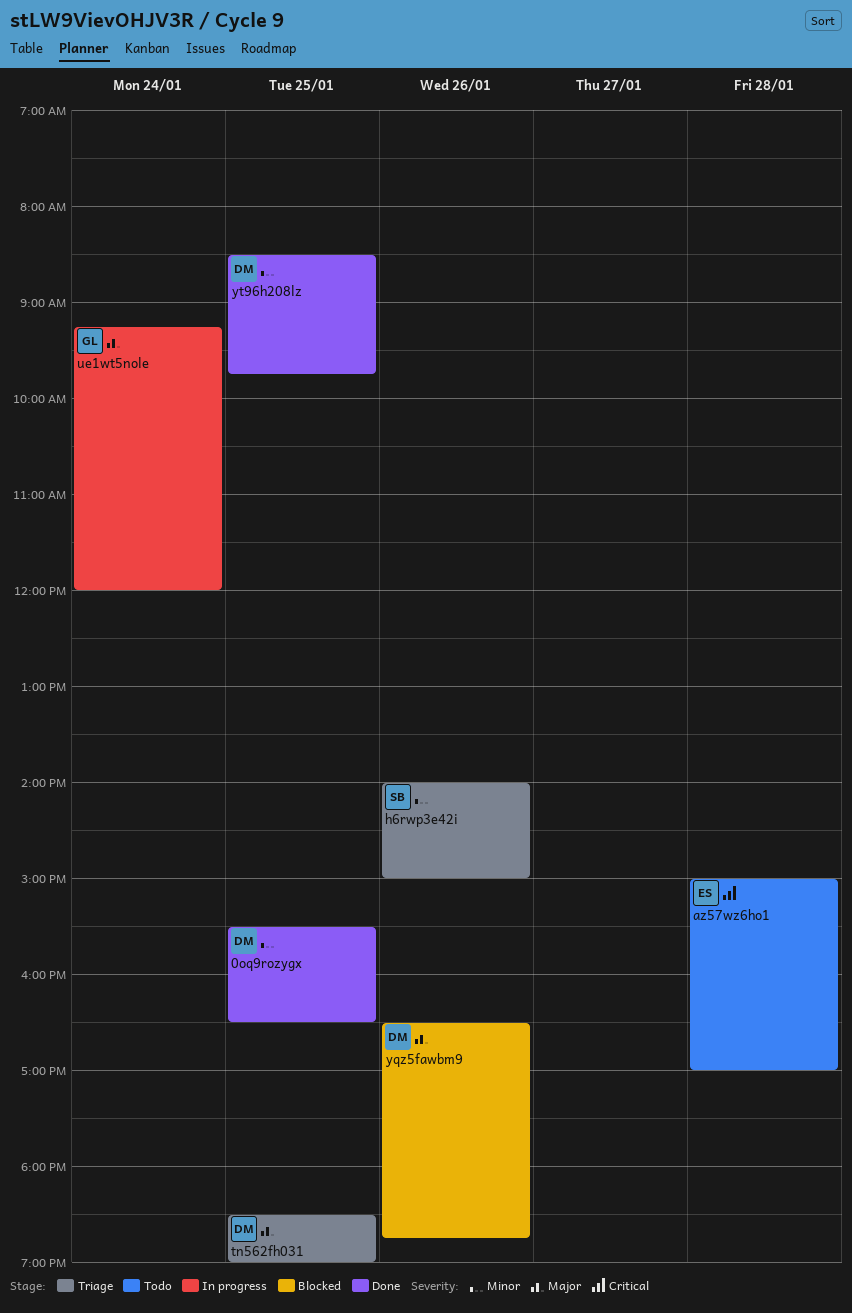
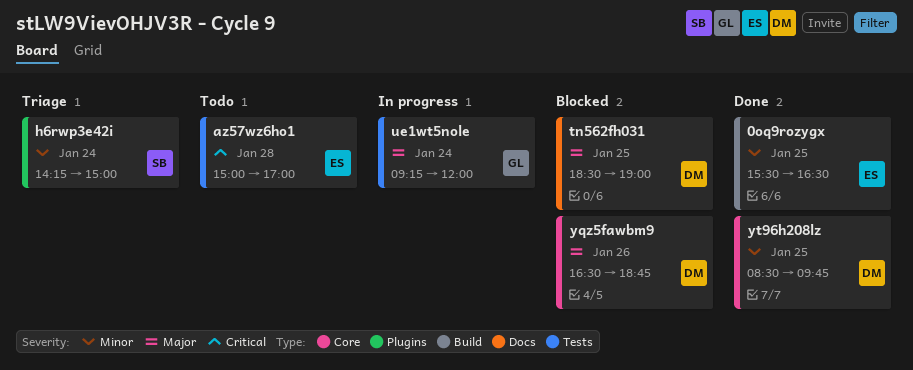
0oq9rozygx, owner: DM -> ES
h6rwp3e42i, day: Jan 26 -> Jan 24
h6rwp3e42i, begins: 14:00 -> 14:15
tn562fh031, status: Triage -> Blocked

